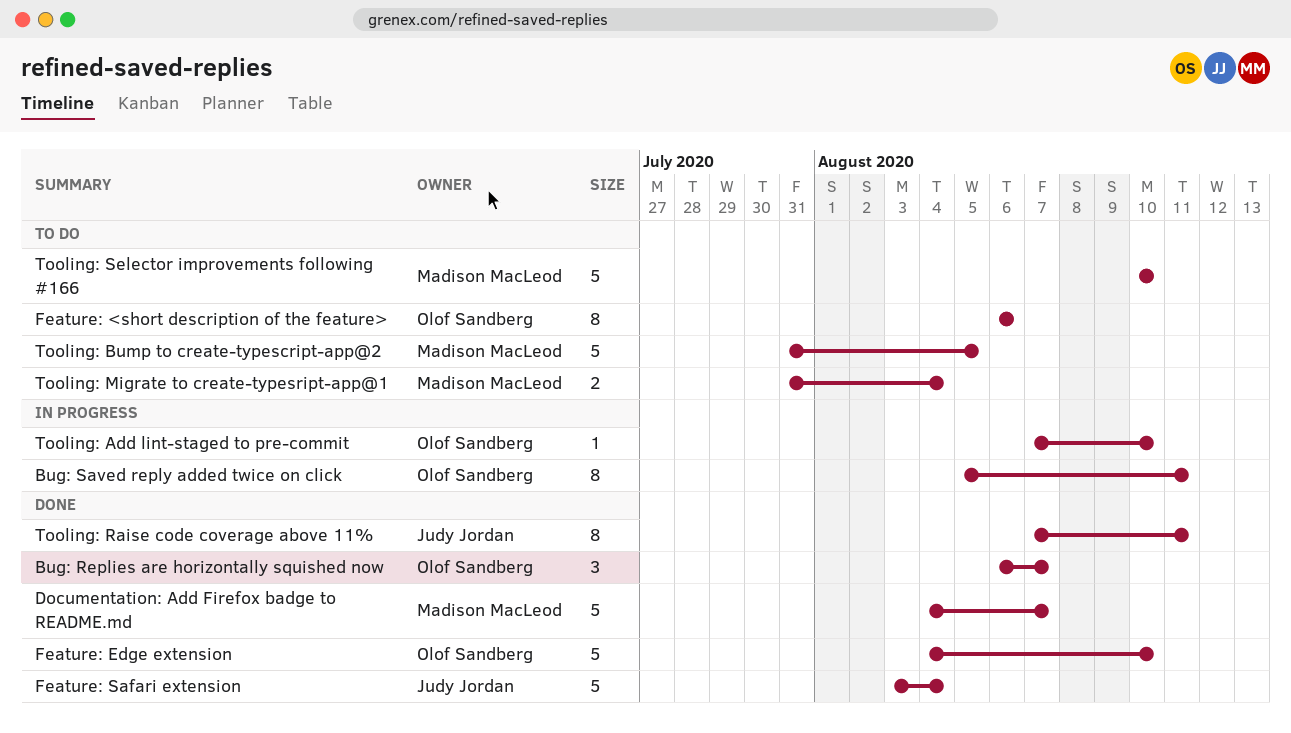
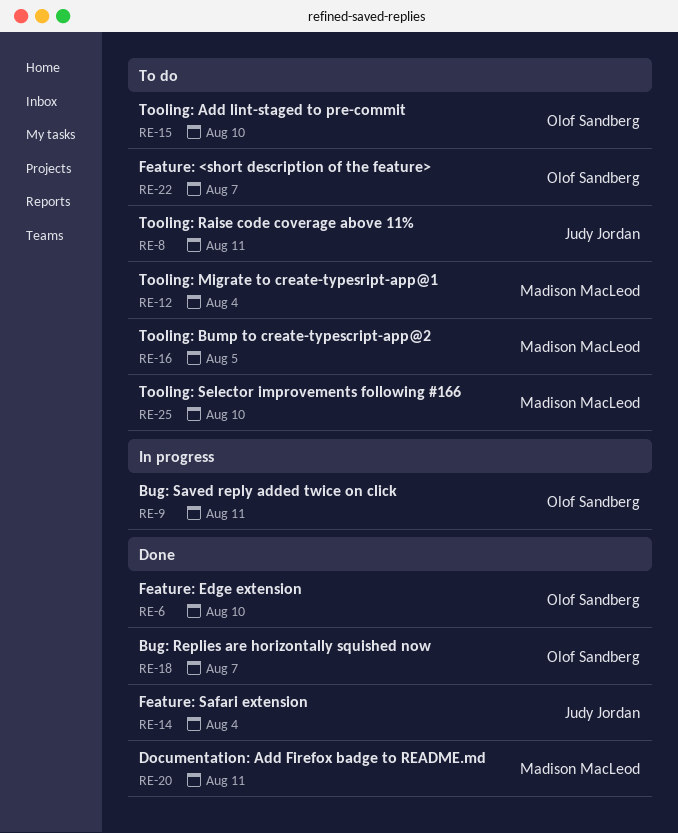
Documentation: Add Firefox badge to README.md, due: Aug 7 -> Aug 11
Feature: <short description of the feature>, due: Aug 6 -> Aug 7
Tooling: Add lint-staged to pre-commit, status: In progress -> To do
Tooling: Raise code coverage above 11%, status: Done -> To do

